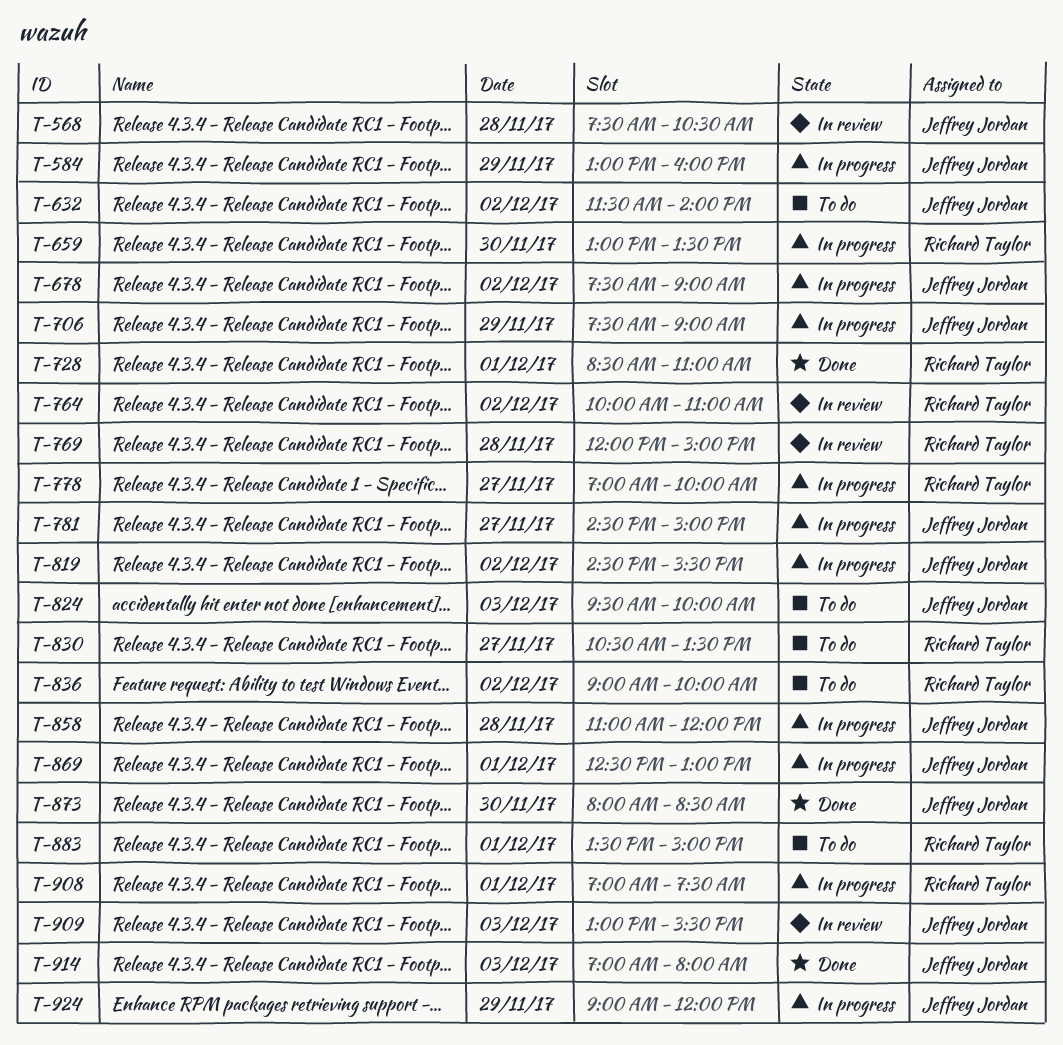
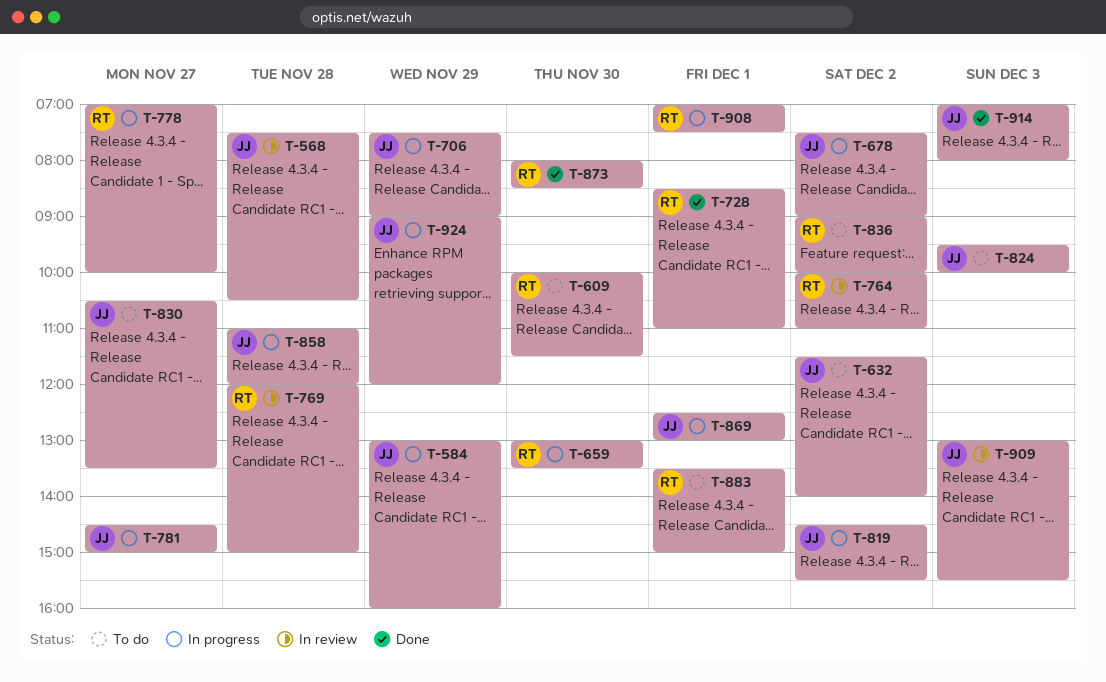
T-609: none -> present
T-830, owner: Richard Taylor -> Jeffrey Jordan
T-873, owner: Jeffrey Jordan -> Richard Taylor

